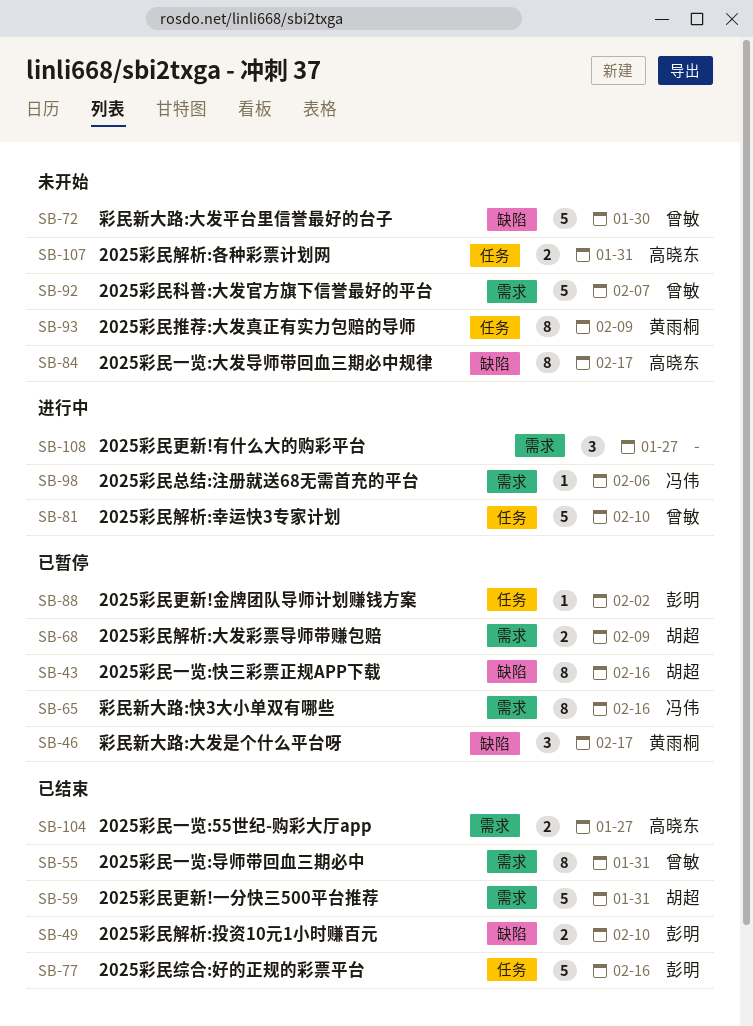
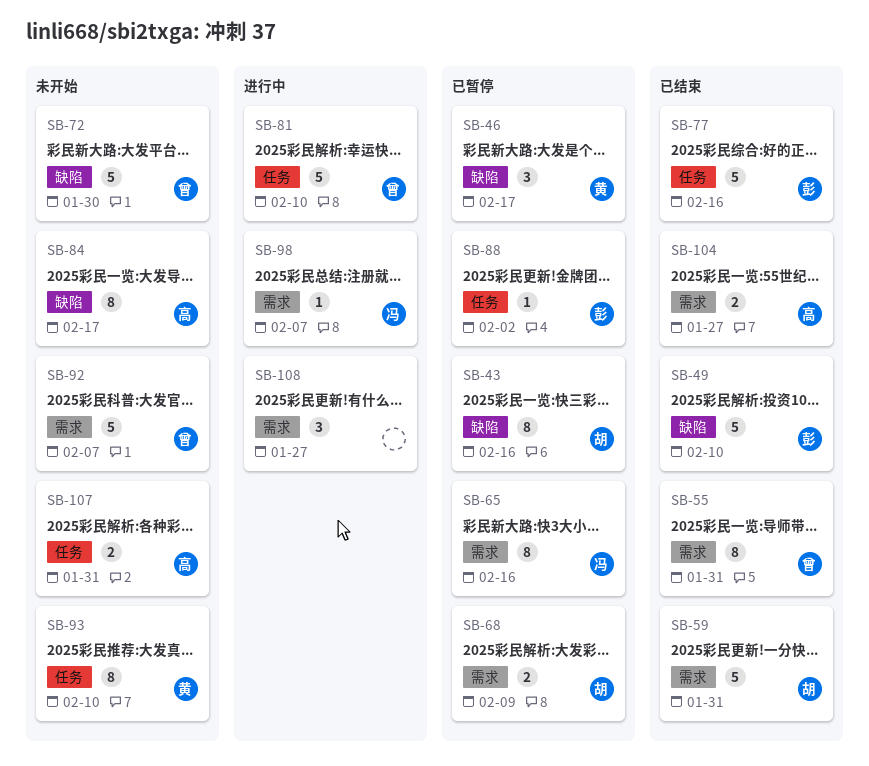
SB-49, estimate: 2 -> 5
SB-93, due: Feb 9 -> Feb 10
SB-98, due: Feb 6 -> Feb 7

